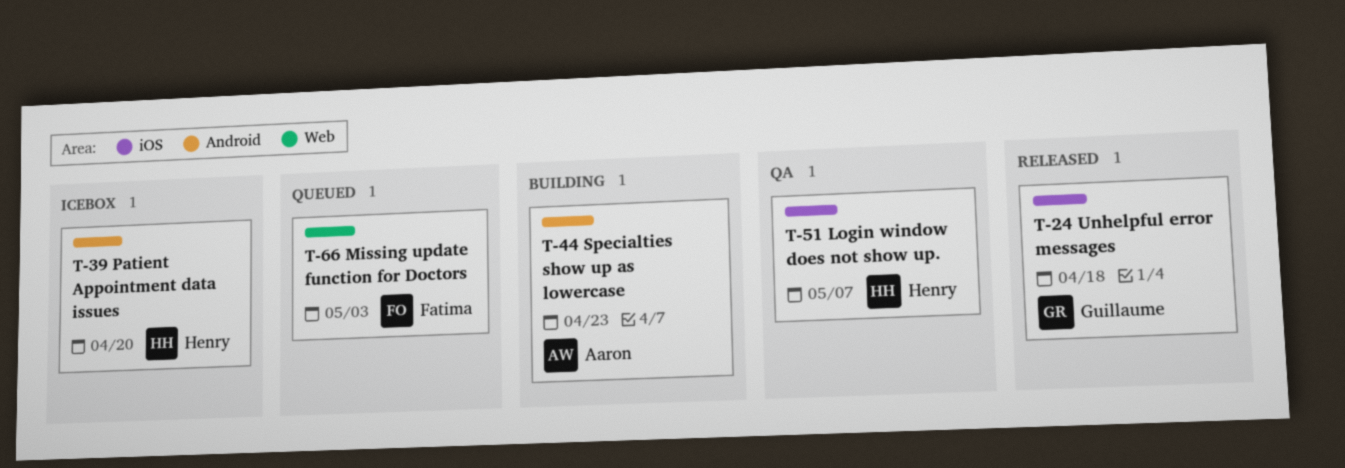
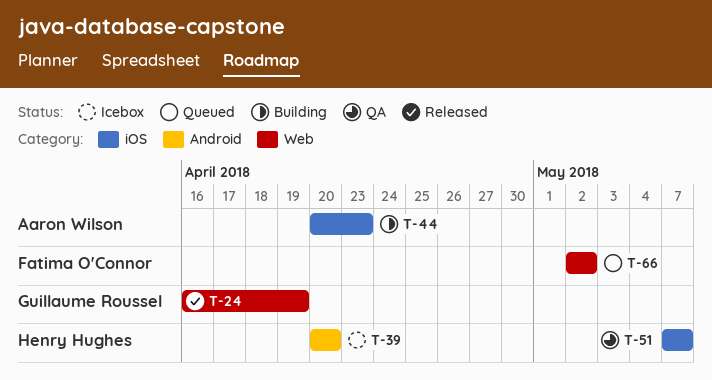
T-24, label: iOS -> Web
T-24, due: Apr 18 -> Apr 19
T-44, label: Android -> iOS
T-66, due: May 3 -> May 2

